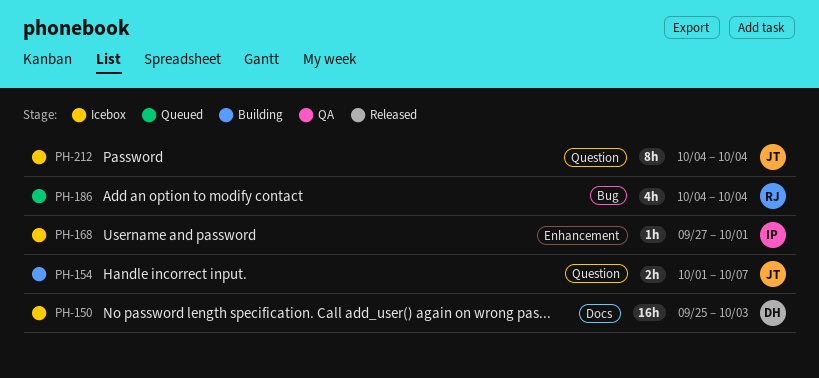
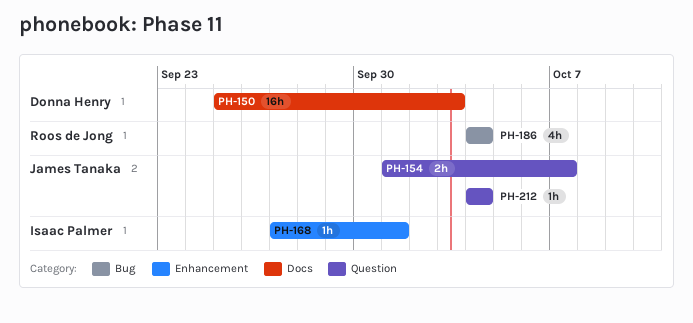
PH-212, estimate: 8h -> 1h

